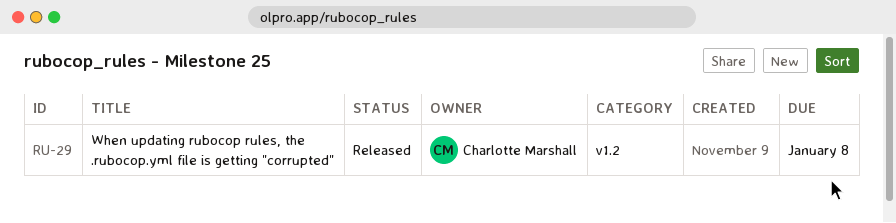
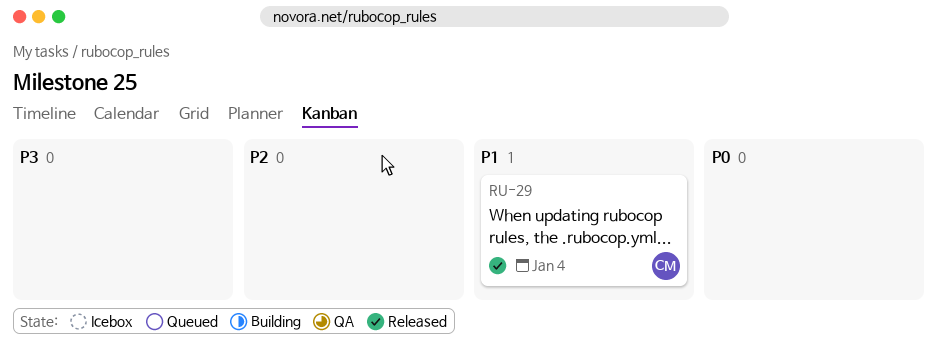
RU-29, due: Jan 8 -> Jan 4

